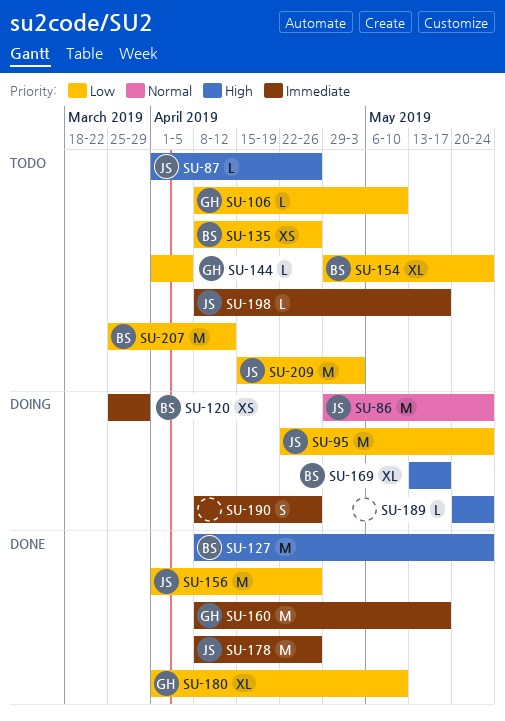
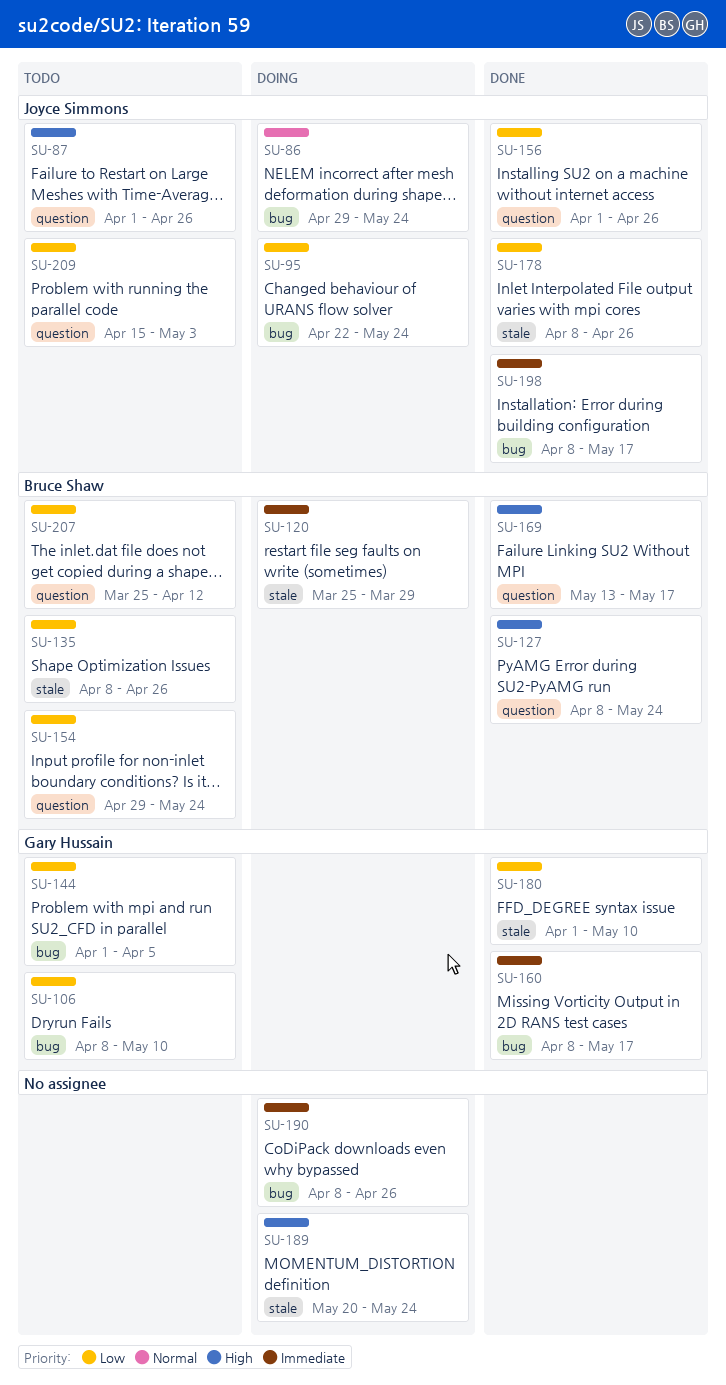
SU-169, status: Doing -> Done
SU-178, priority: Immediate -> Low
SU-198, status: Todo -> Done

